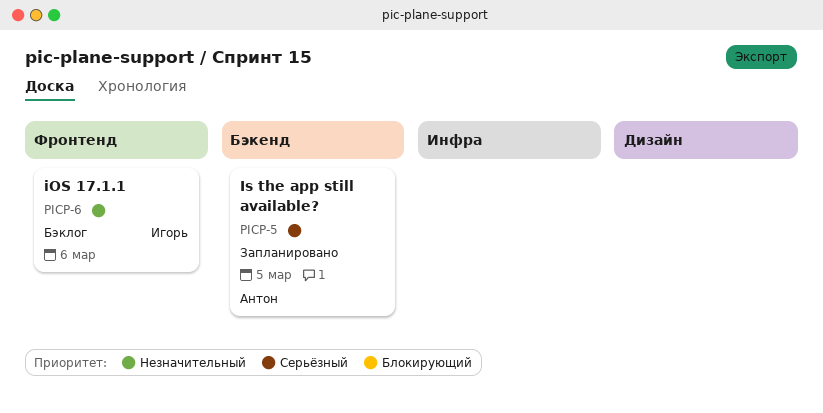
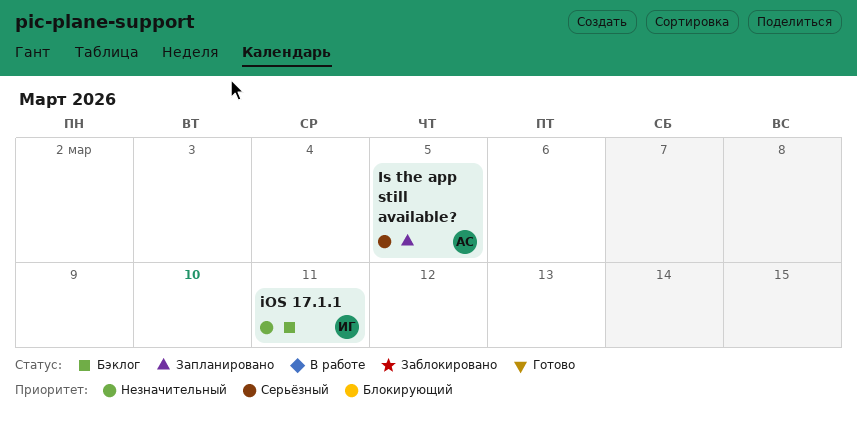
iOS 17.1.1, due: Mar 6 -> Mar 11

